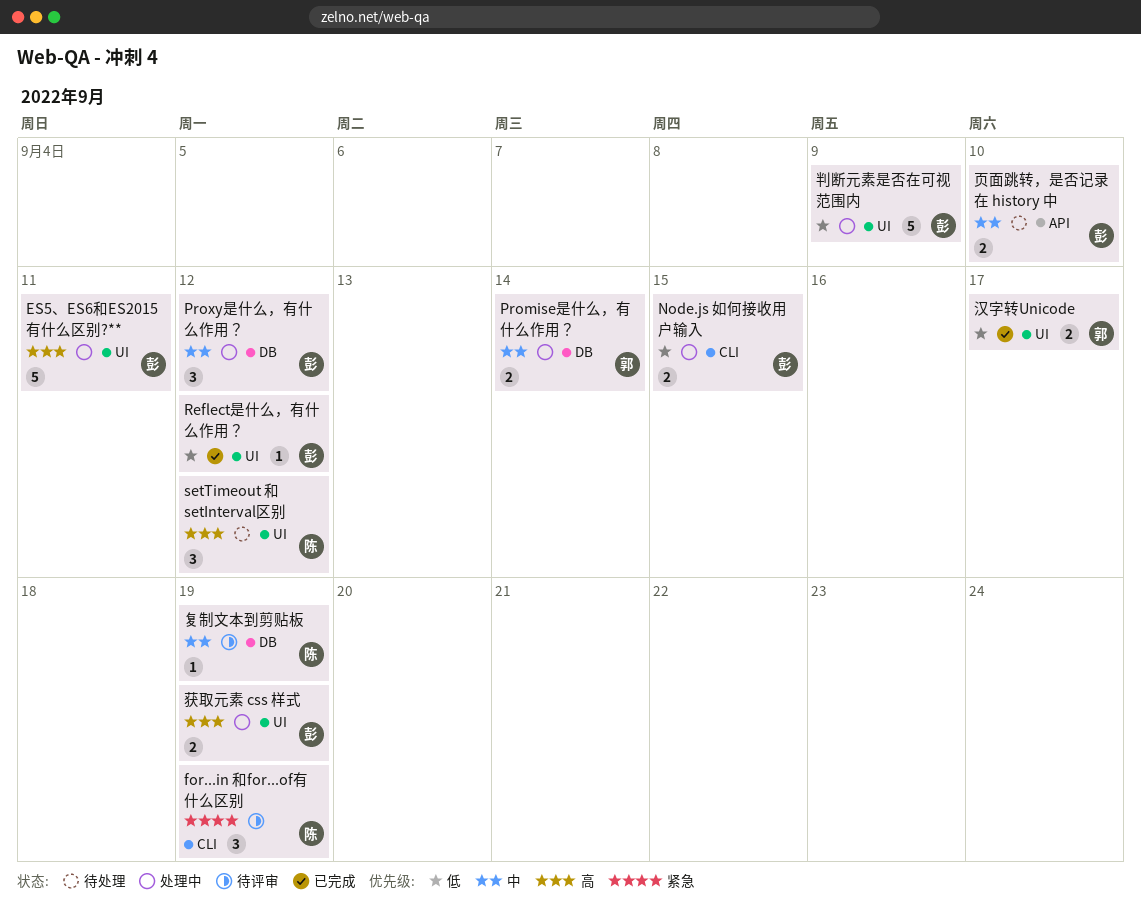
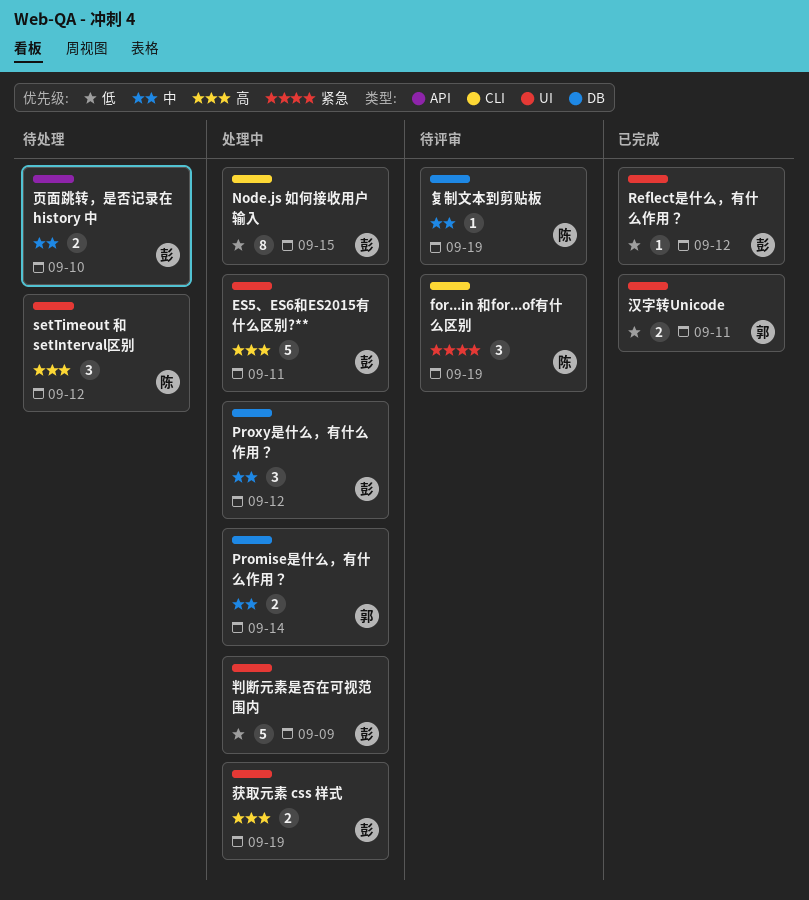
Node.js 如何接收用户输入, estimate: 2 -> 8
汉字转Unicode, due: Sep 17 -> Sep 11

